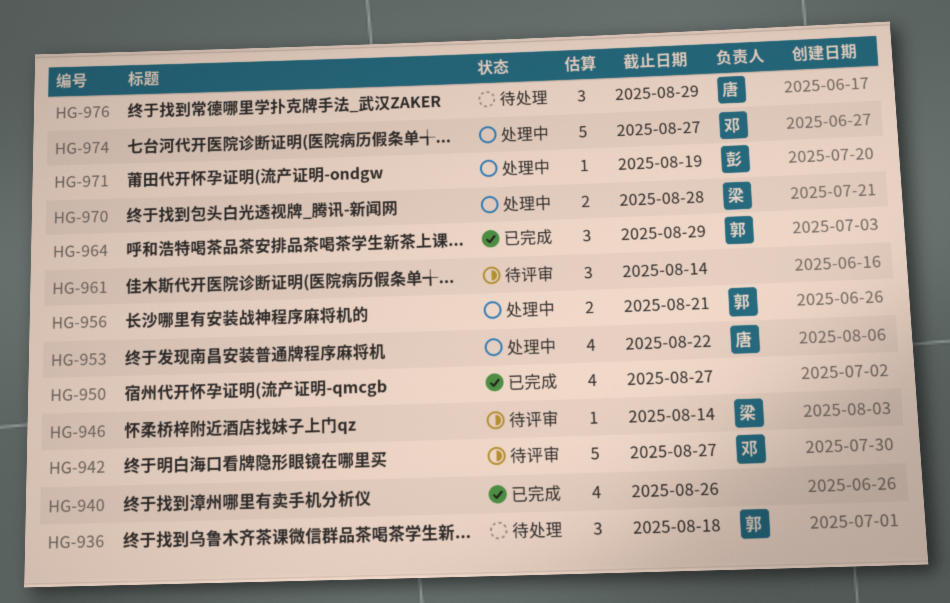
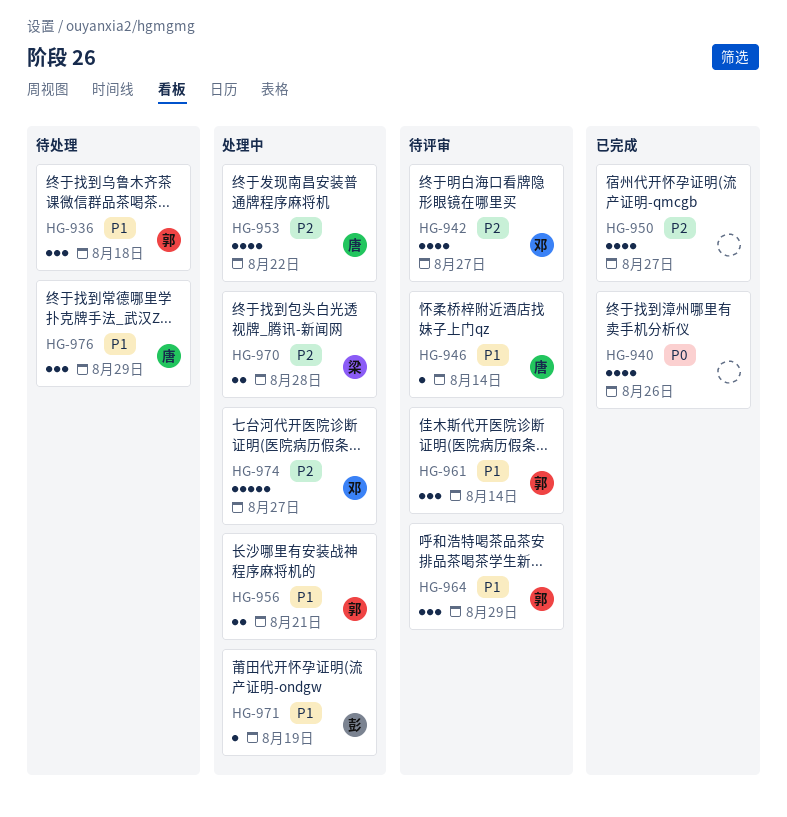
HG-942, estimate: 5 -> 4
HG-946, owner: 梁 -> 唐
HG-961, owner: none -> 郭
HG-964, status: 已完成 -> 待评审

